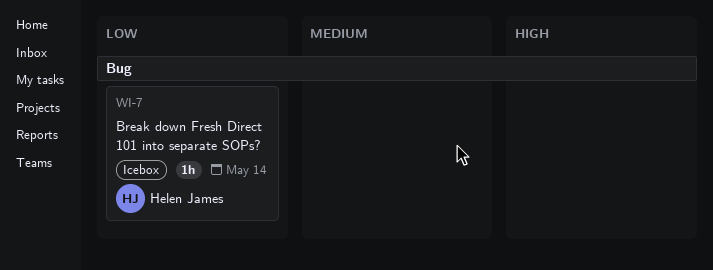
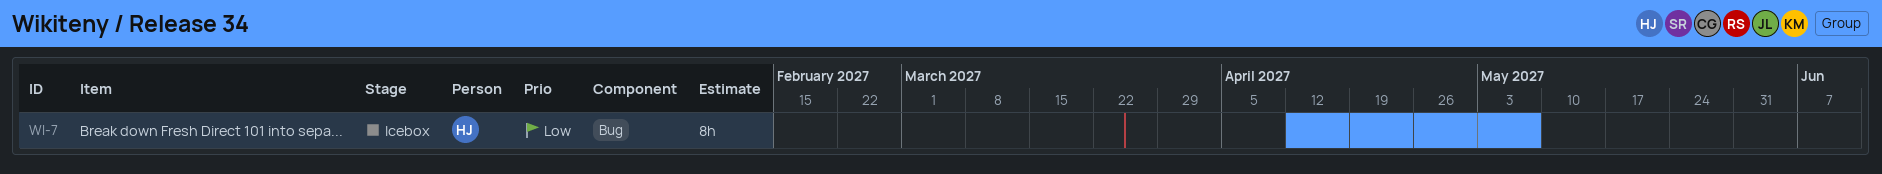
WI-7, estimate: 1h -> 8h
WI-7, due: May 14 -> May 7

